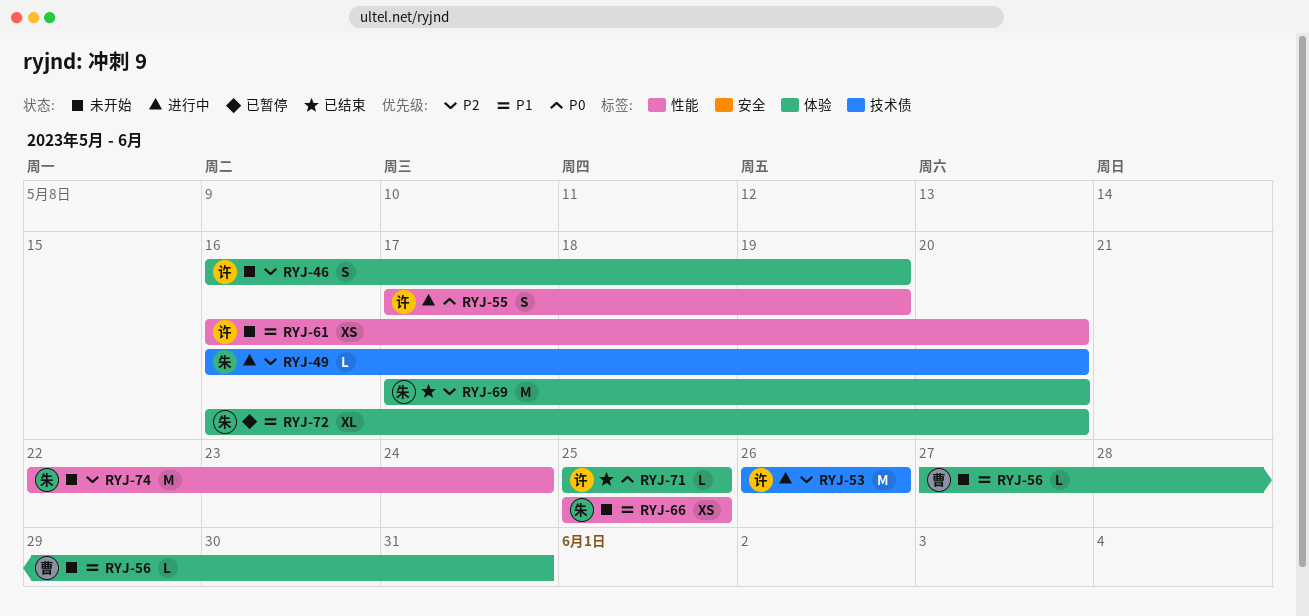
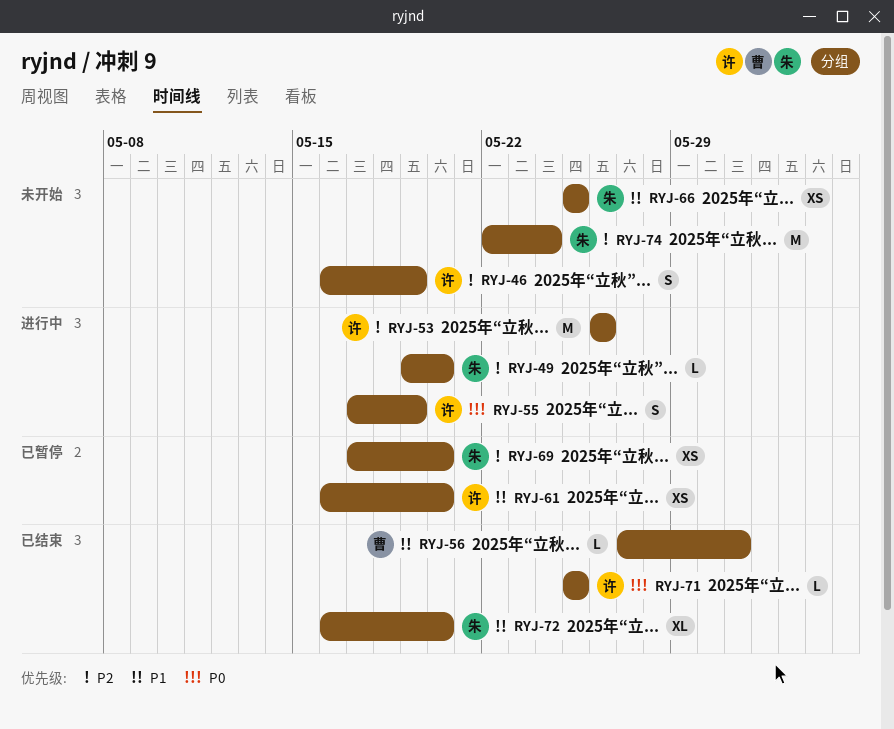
RYJ-49, start: May 16 -> May 19
RYJ-56, status: 未开始 -> 已结束
RYJ-61, status: 未开始 -> 已暂停
RYJ-69, status: 已结束 -> 已暂停
RYJ-69, estimate: M -> XS
RYJ-72, status: 已暂停 -> 已结束

